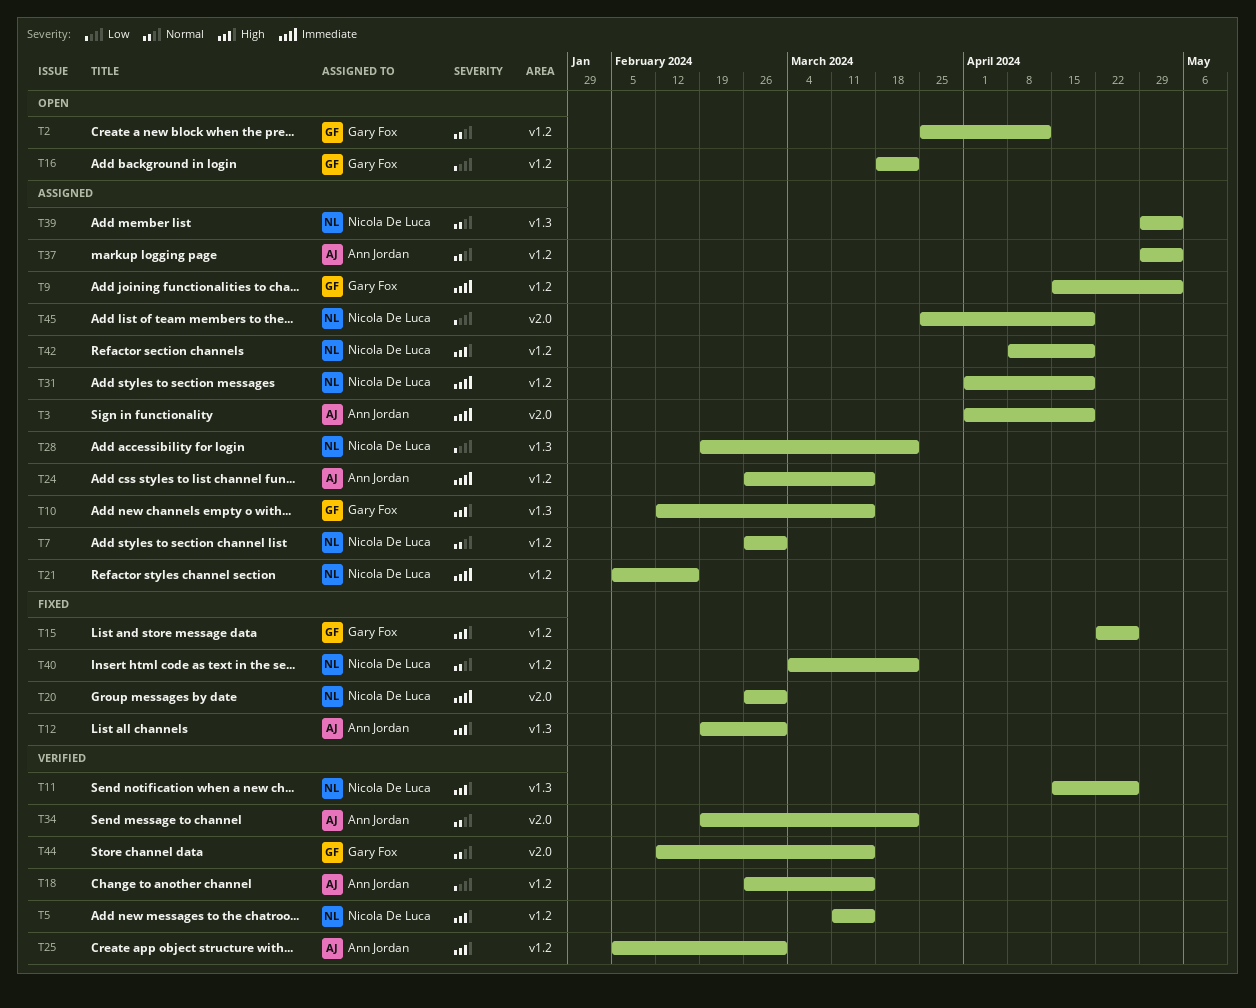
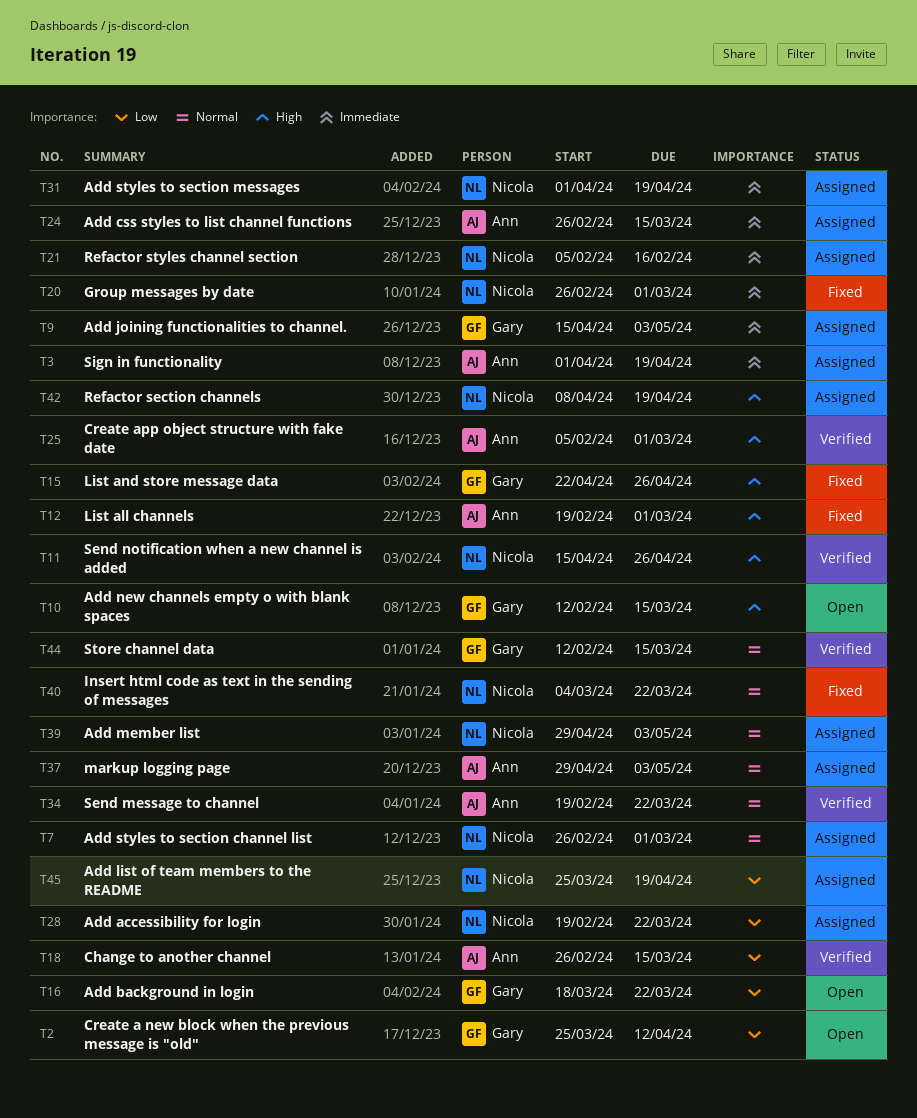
T2, priority: Normal -> Low
T5: present -> none
T10, status: Assigned -> Open

